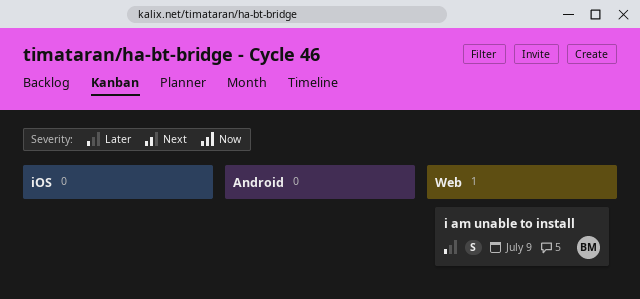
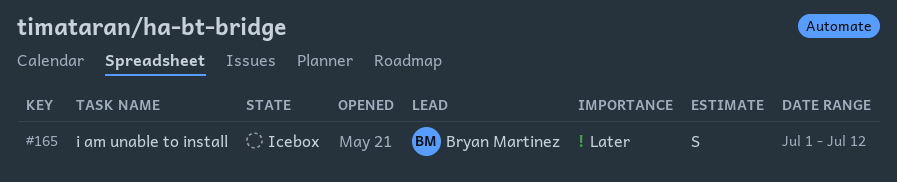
i am unable to install, due: Jul 9 -> Jul 12

